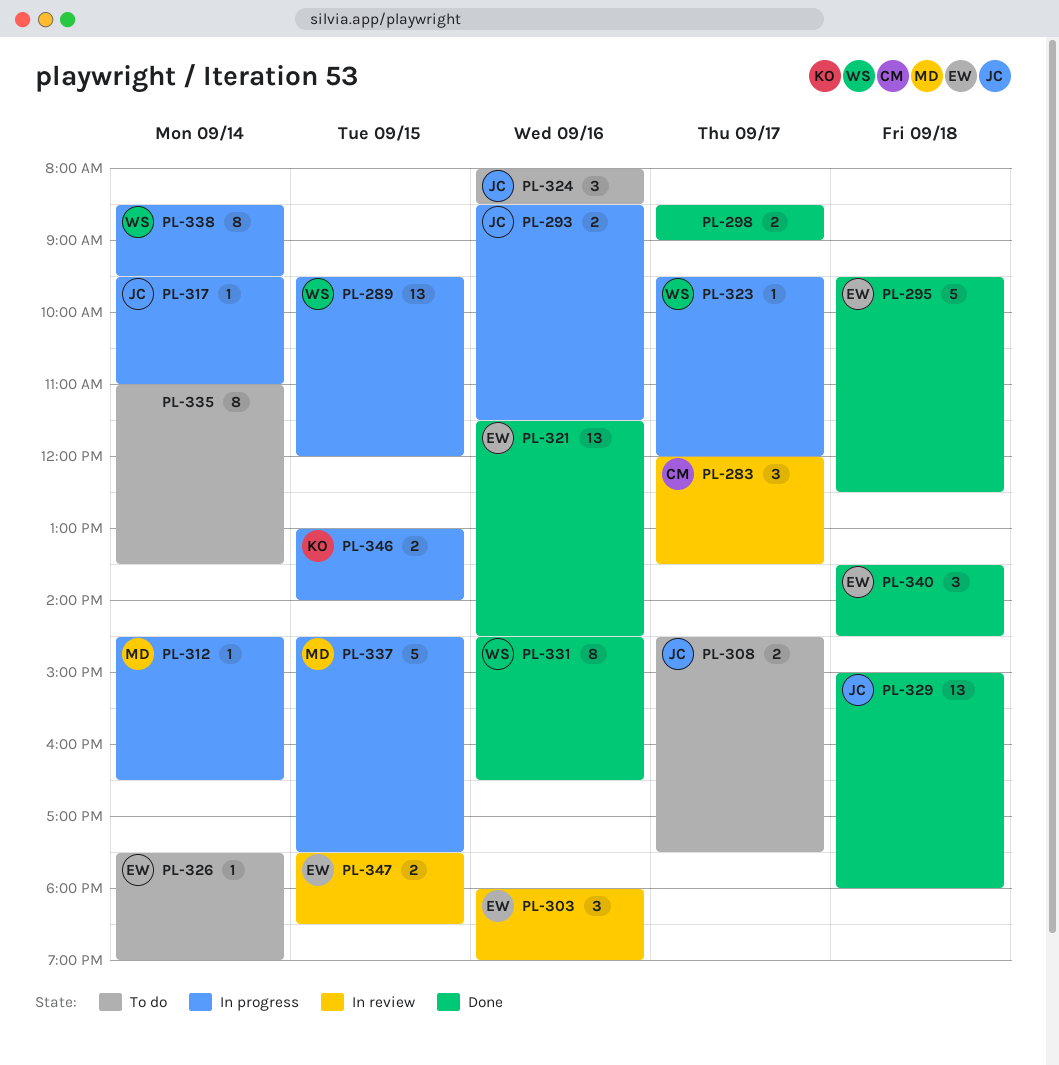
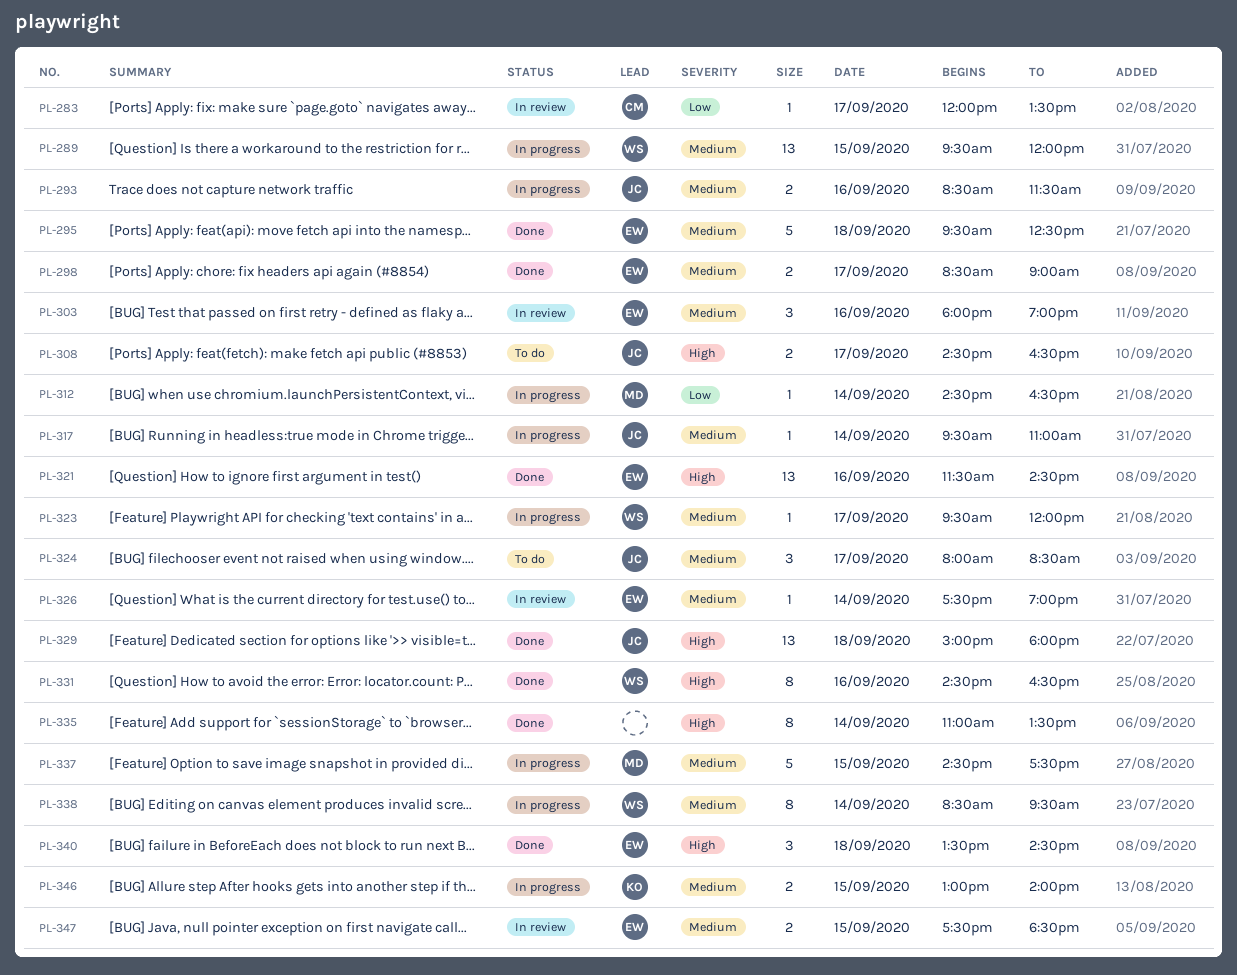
PL-283, estimate: 3 -> 1
PL-298, owner: none -> EW
PL-308, ends: 17:30 -> 16:30
PL-324, day: Sep 16 -> Sep 17
PL-326, status: To do -> In review
PL-335, status: To do -> Done

